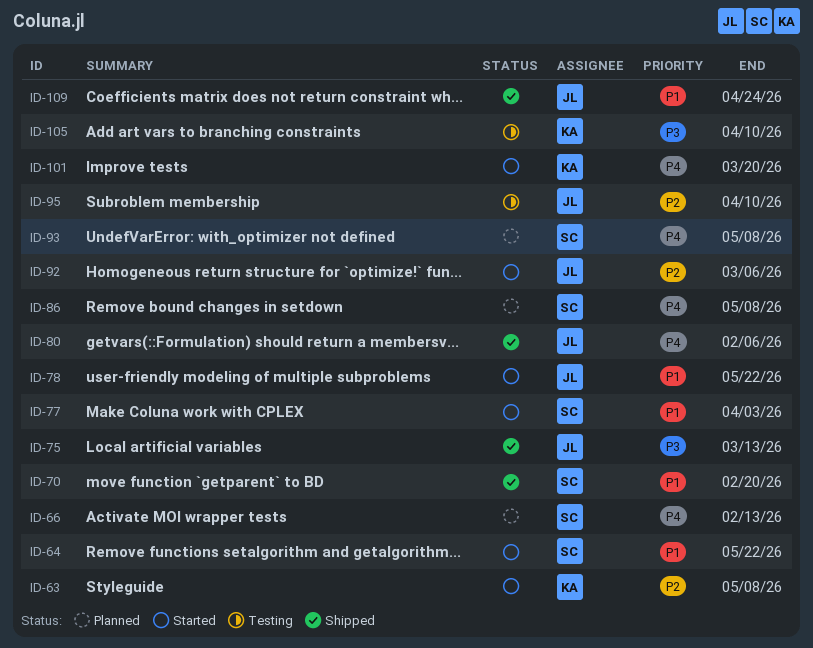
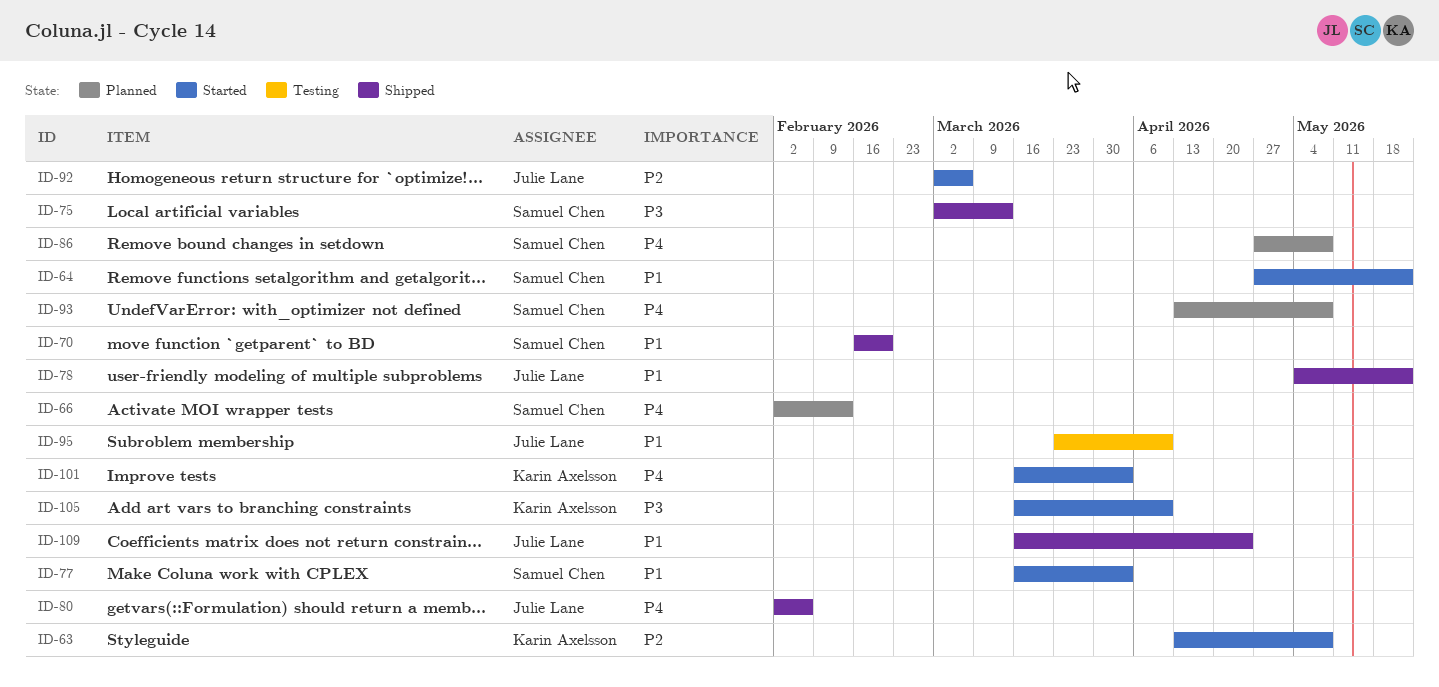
ID-75, owner: Julie Lane -> Samuel Chen
ID-78, status: Started -> Shipped
ID-95, priority: P2 -> P1
ID-101, due: Mar 20 -> Apr 3
ID-105, status: Testing -> Started

